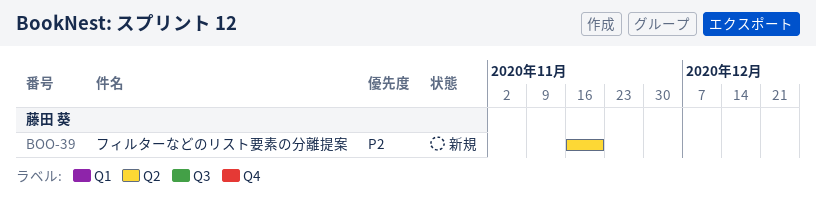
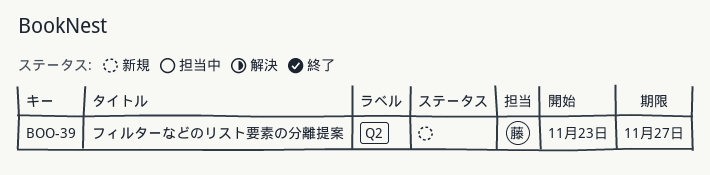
BOO-39, start: Nov 16 -> Nov 23
BOO-39, due: Nov 20 -> Nov 27

